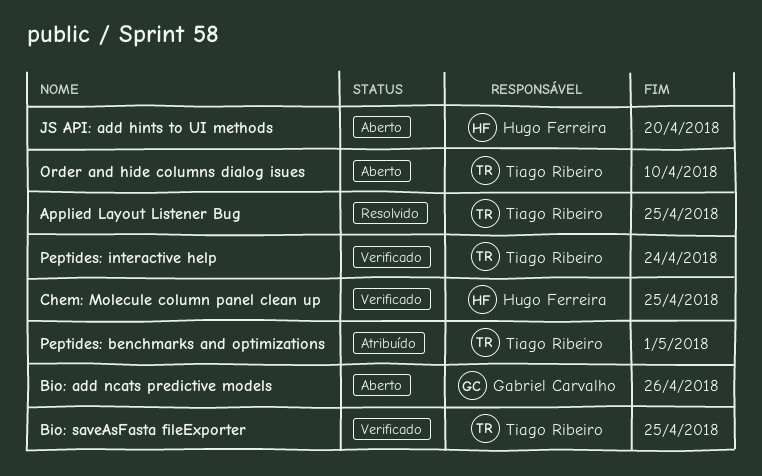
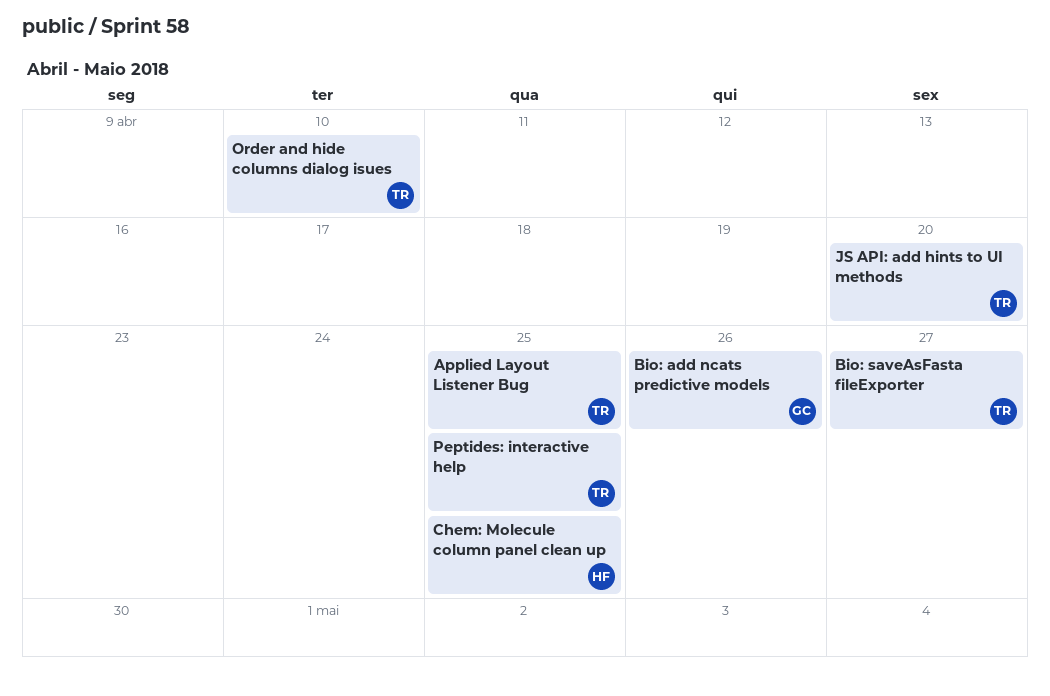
Bio: saveAsFasta fileExporter, due: Apr 25 -> Apr 27
JS API: add hints to UI methods, owner: Hugo Ferreira -> Tiago Ribeiro
Peptides: benchmarks and optimizations: present -> none
Peptides: interactive help, due: Apr 24 -> Apr 25

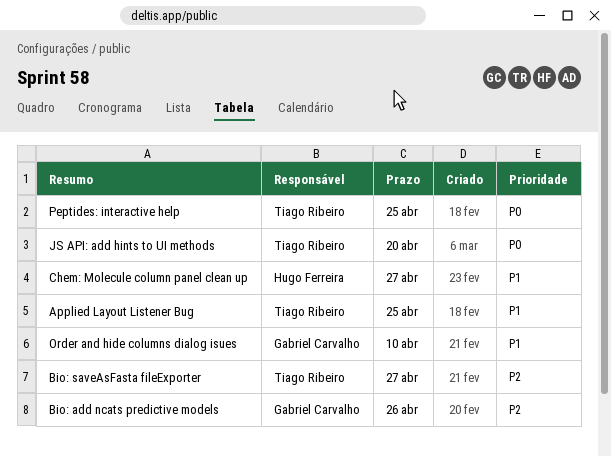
Chem: Molecule column panel clean up, due: Apr 25 -> Apr 27
Order and hide columns dialog isues, owner: Tiago Ribeiro -> Gabriel Carvalho

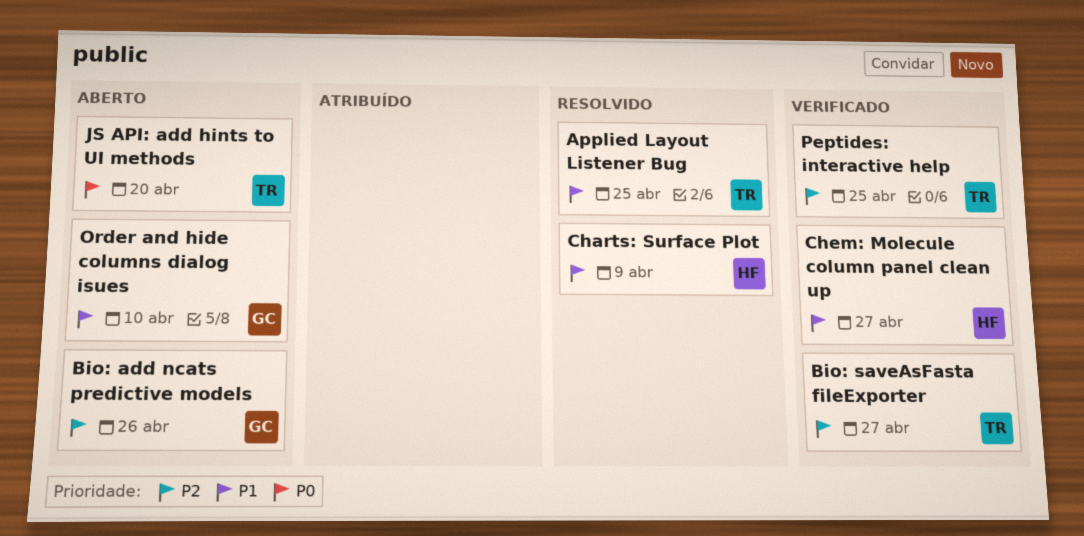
Charts: Surface Plot: none -> present
Peptides: interactive help, priority: P0 -> P2

